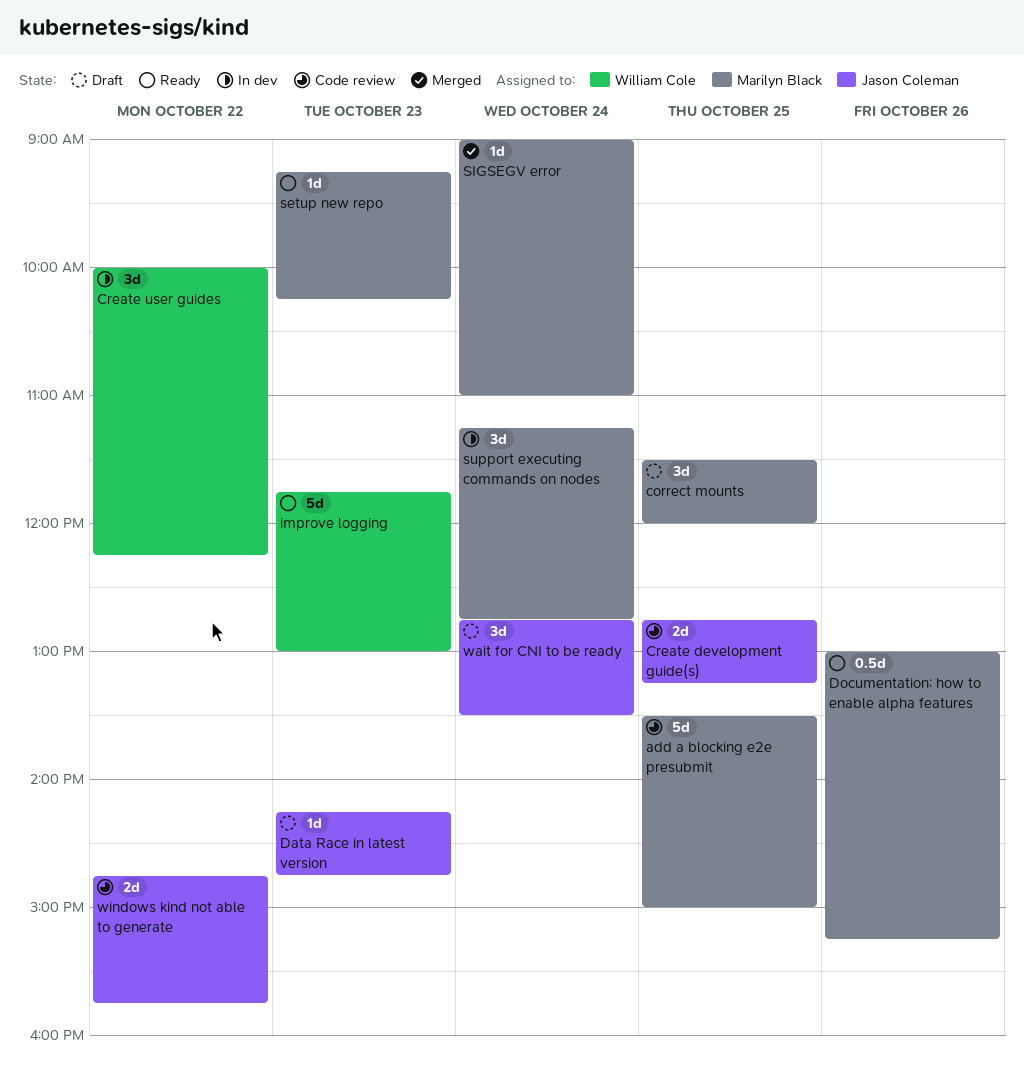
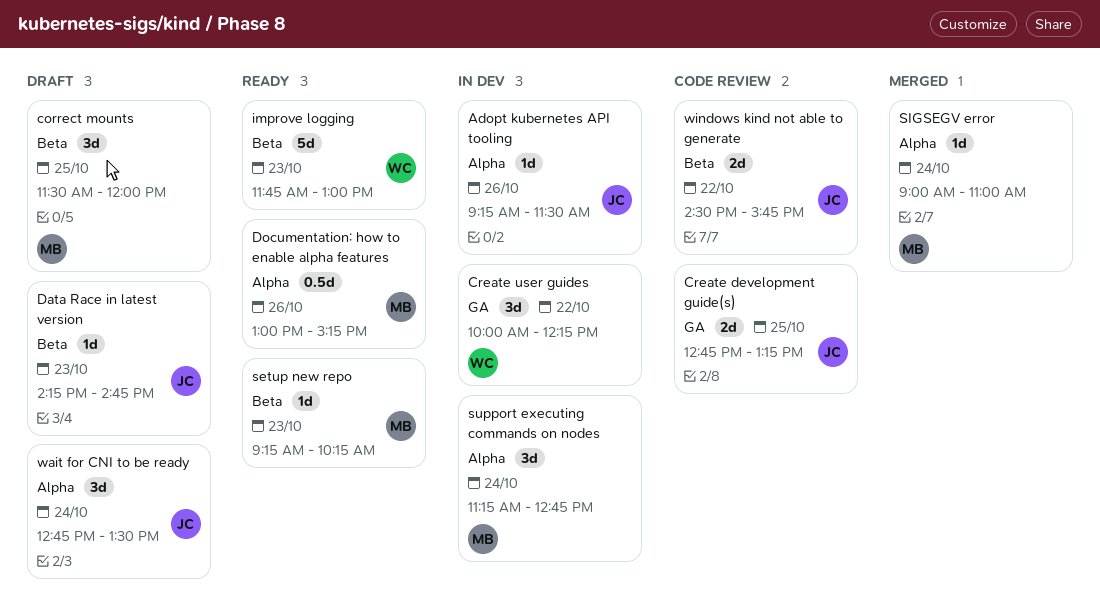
add a blocking e2e presubmit: present -> none
Adopt kubernetes API tooling: none -> present
windows kind not able to generate, begins: 14:45 -> 14:30

